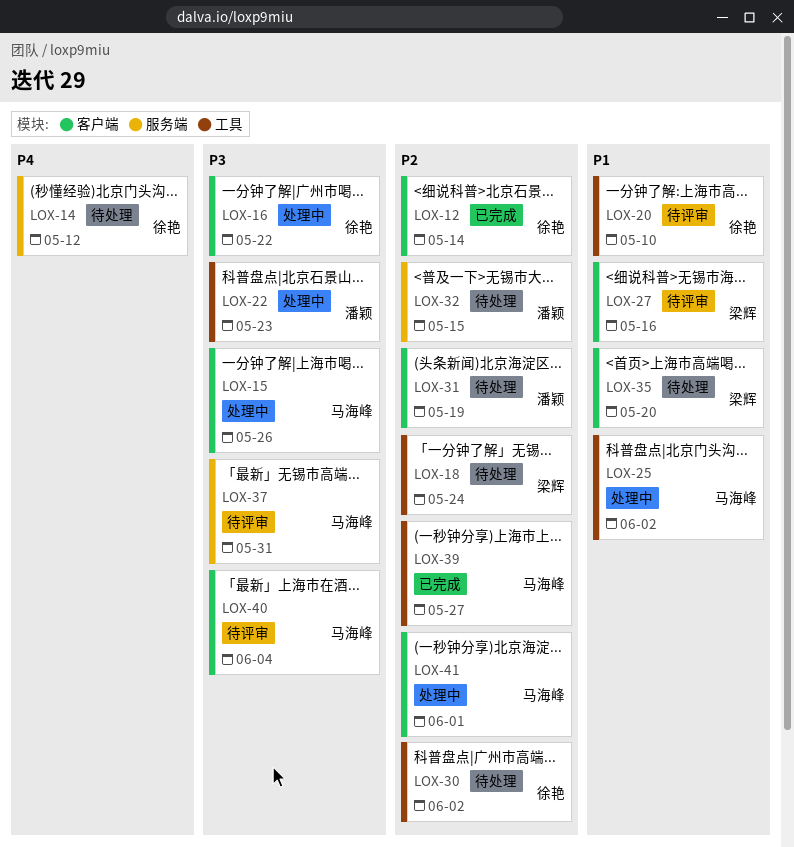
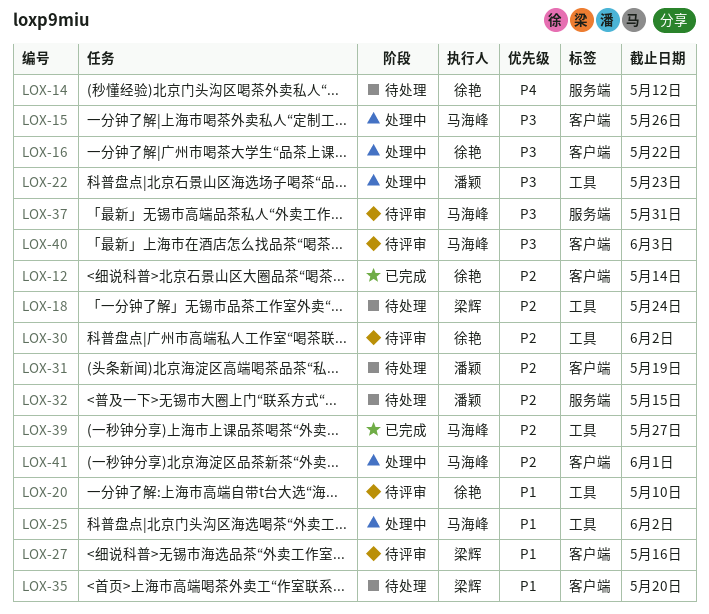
LOX-30, status: 待处理 -> 待评审
LOX-40, due: Jun 4 -> Jun 3

